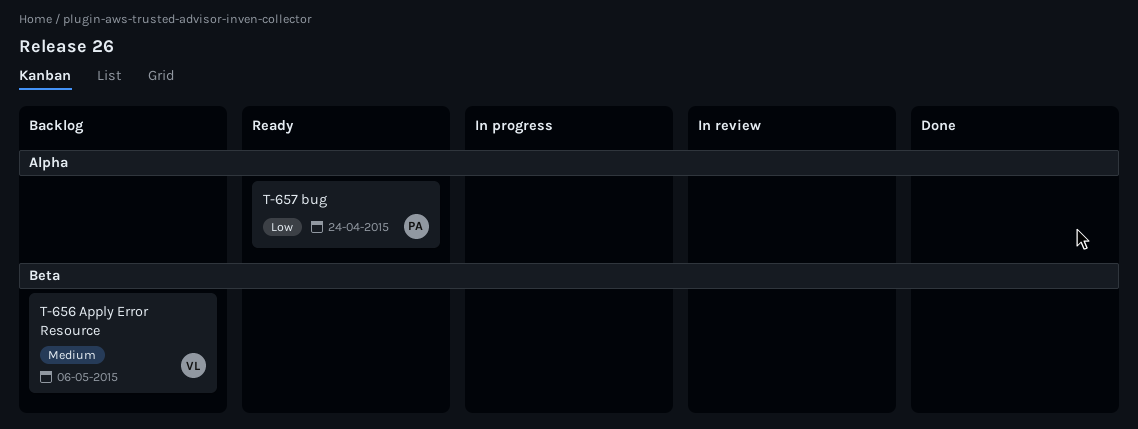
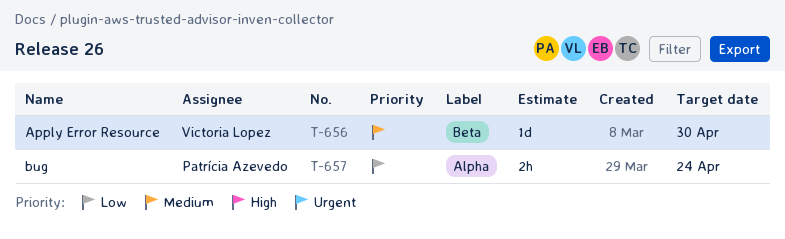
T-656, due: May 6 -> Apr 30

